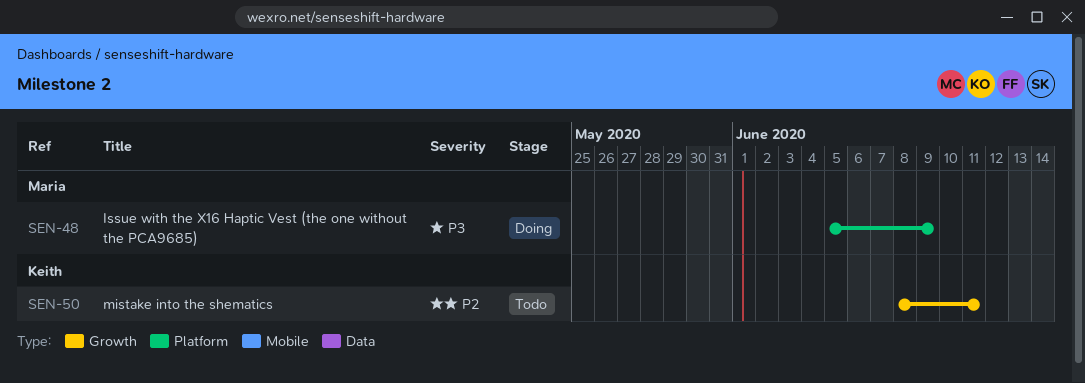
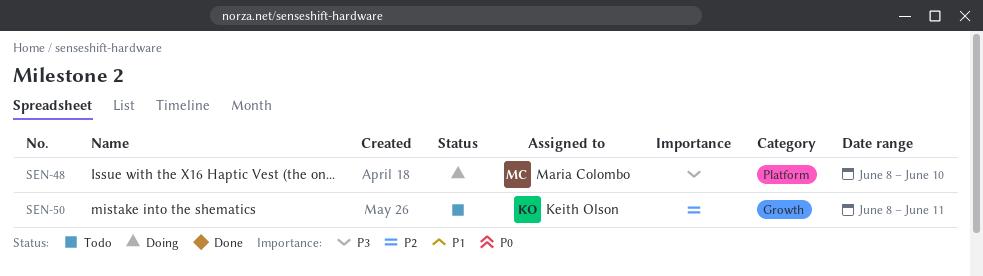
SEN-48, start: Jun 5 -> Jun 8
SEN-48, due: Jun 9 -> Jun 10

